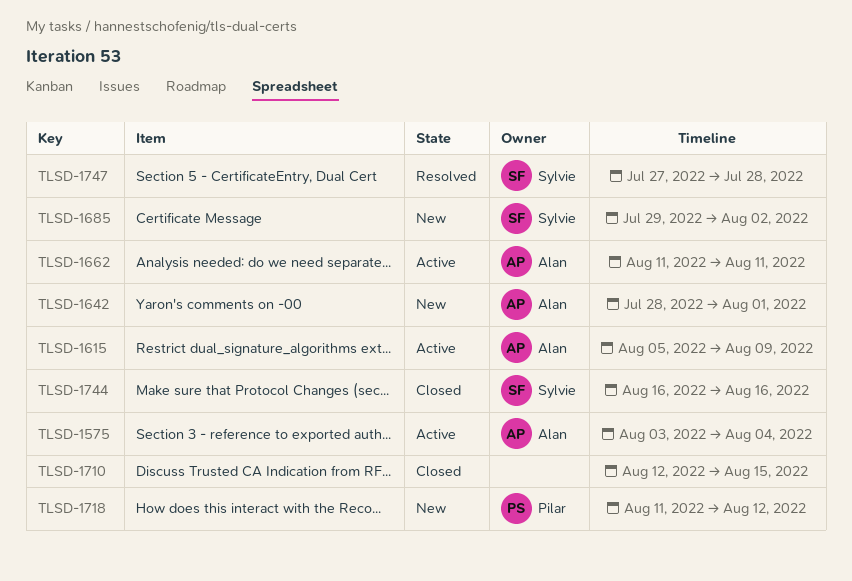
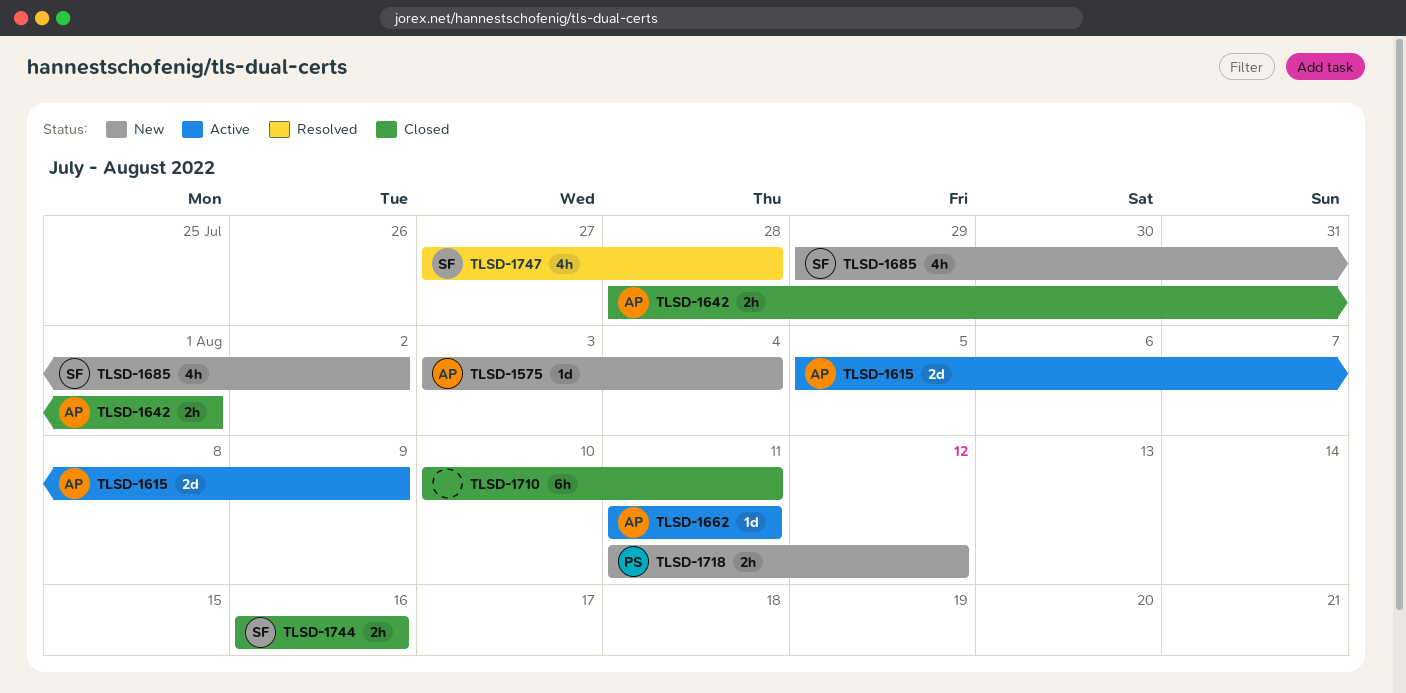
TLSD-1575, status: Active -> New
TLSD-1642, status: New -> Closed
TLSD-1710, start: Aug 12 -> Aug 10
TLSD-1710, due: Aug 15 -> Aug 11

